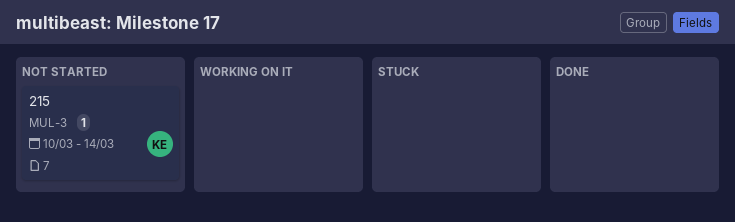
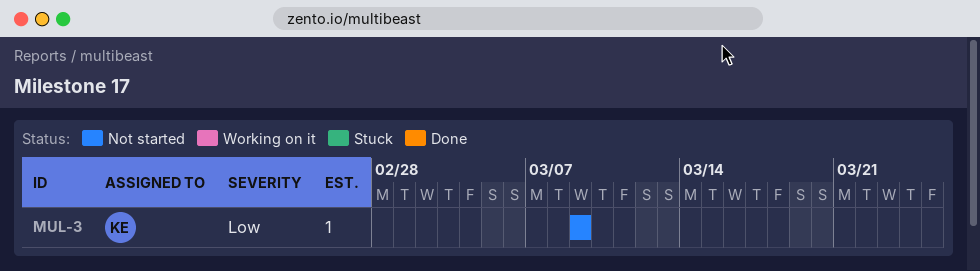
MUL-3, start: Mar 10 -> Mar 9
MUL-3, due: Mar 14 -> Mar 9

